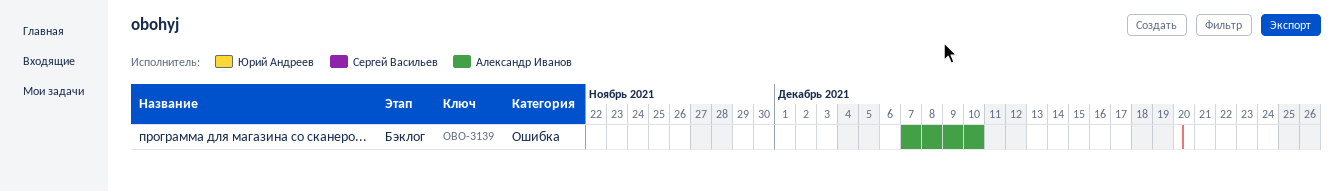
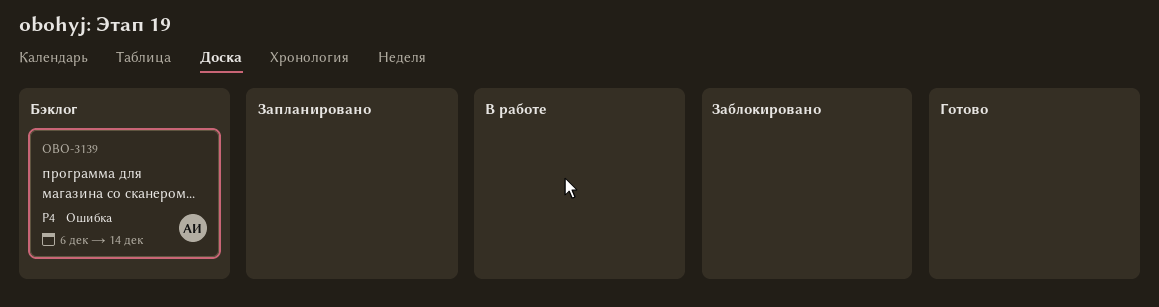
OBO-3139, start: Dec 7 -> Dec 6
OBO-3139, due: Dec 10 -> Dec 14

